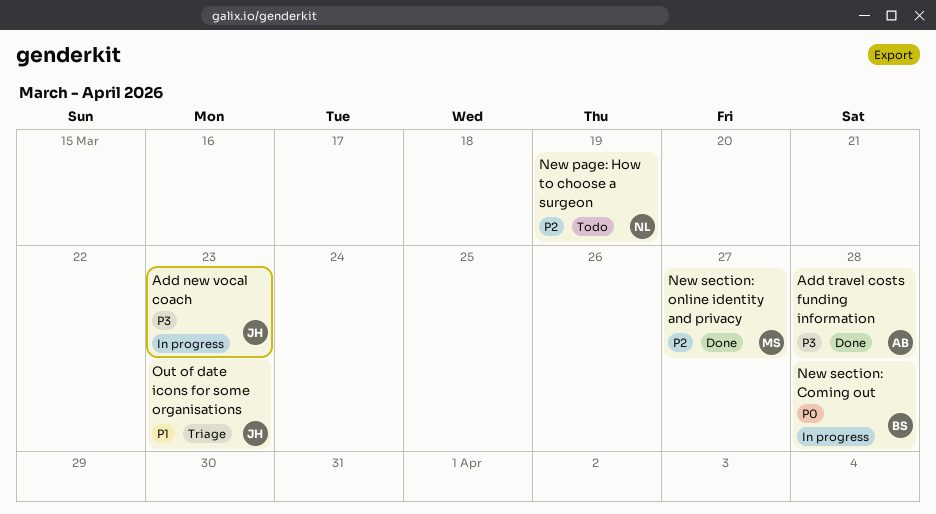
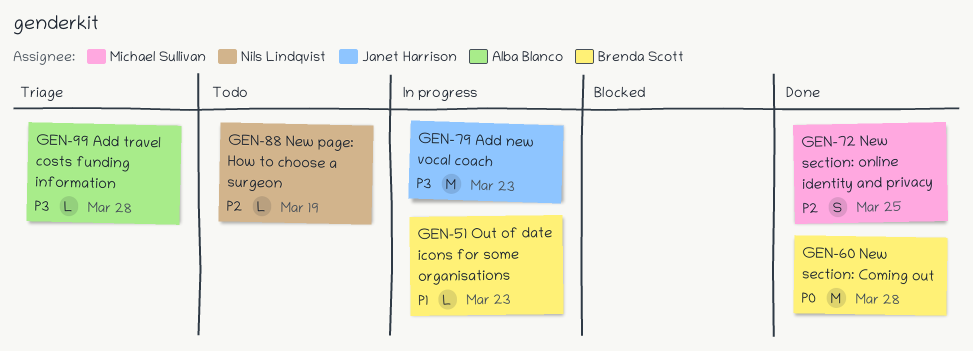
Add travel costs funding information, status: Done -> Triage
New section: Coming out, status: In progress -> Done
New section: online identity and privacy, due: Mar 27 -> Mar 25
Out of date icons for some organisations, status: Triage -> In progress
Out of date icons for some organisations, owner: Janet Harrison -> Brenda Scott

